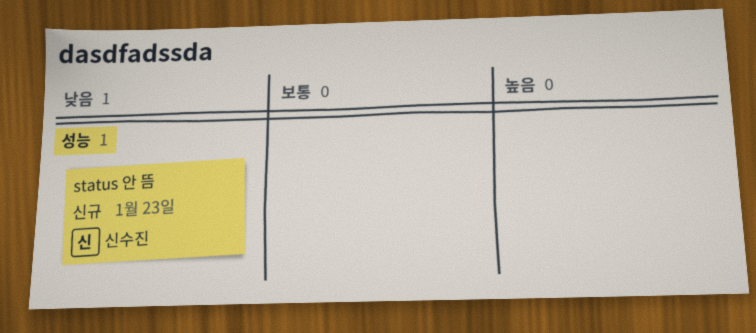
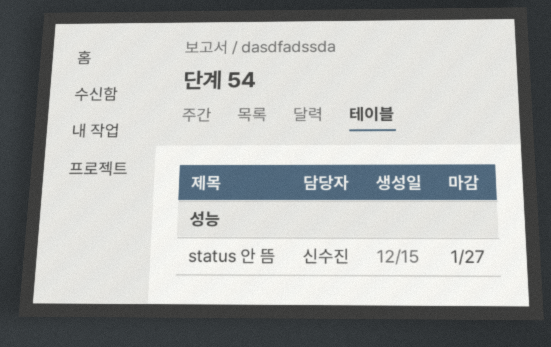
status 안 뜸, due: Jan 23 -> Jan 27

